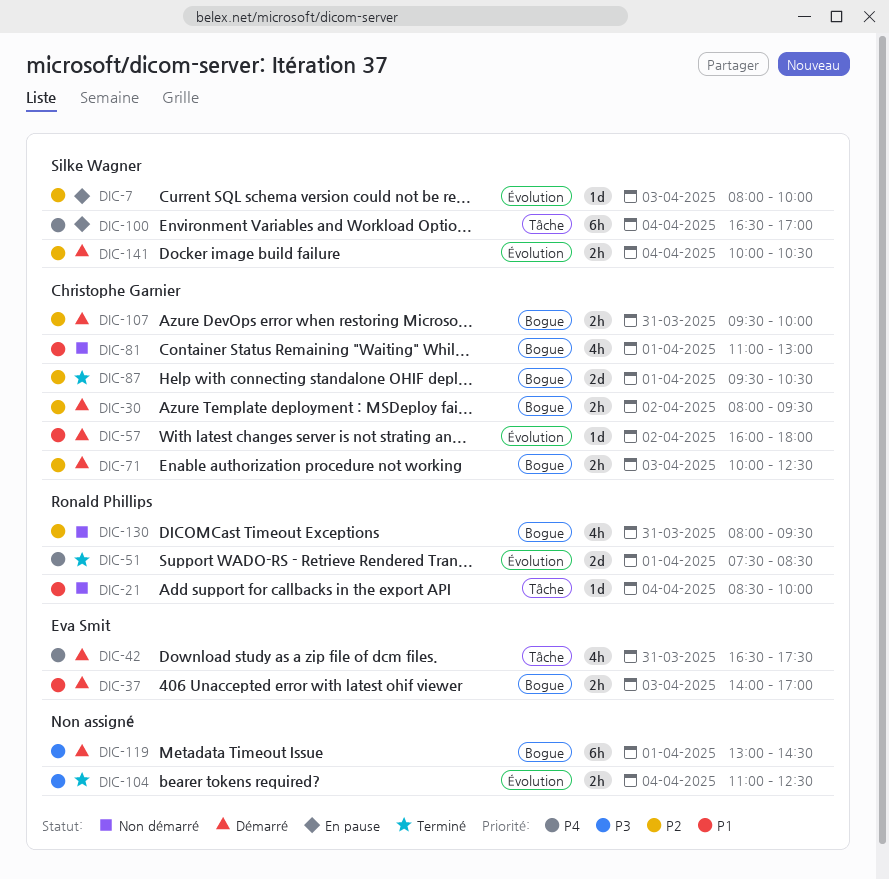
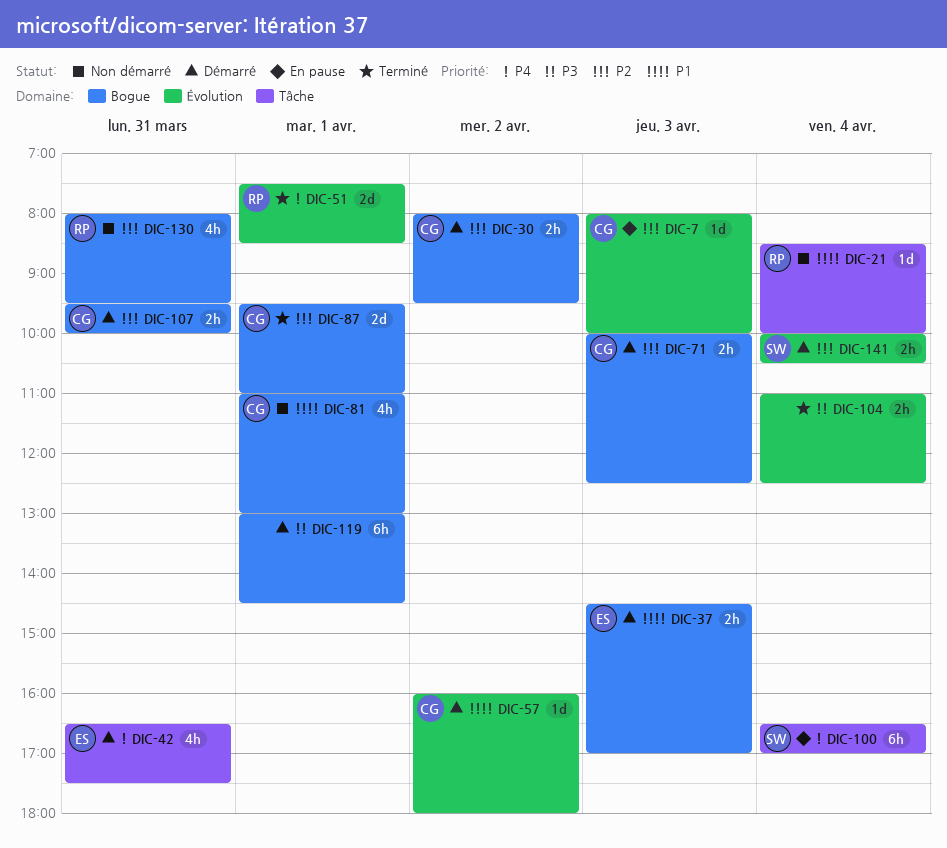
DIC-7, owner: Silke Wagner -> Christophe Garnier
DIC-37, begins: 14:00 -> 14:30
DIC-87, ends: 10:30 -> 11:00

